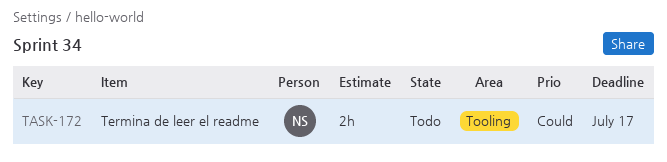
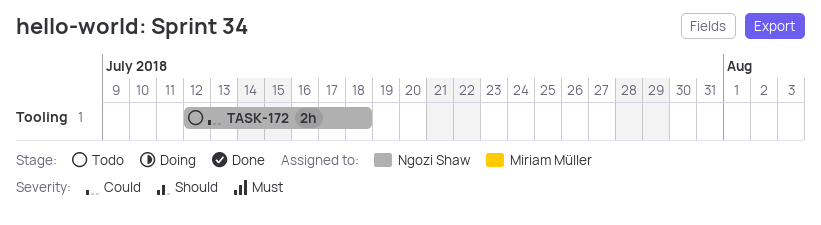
TASK-172, due: Jul 17 -> Jul 18

